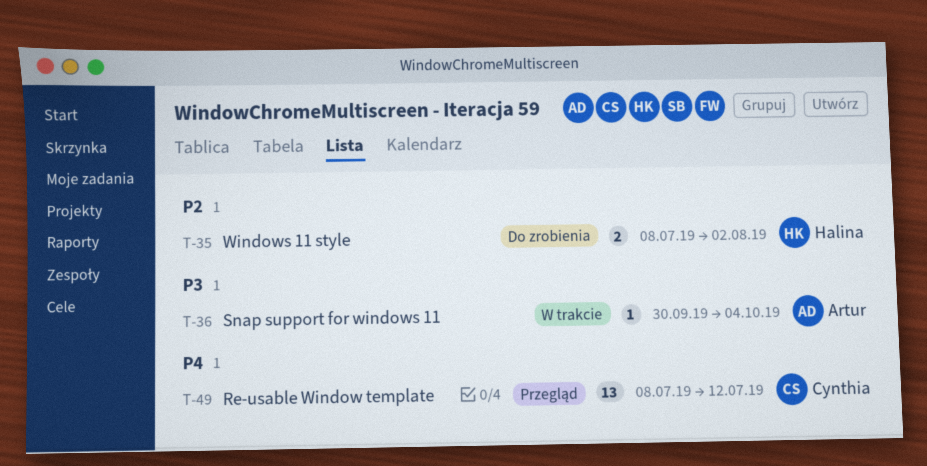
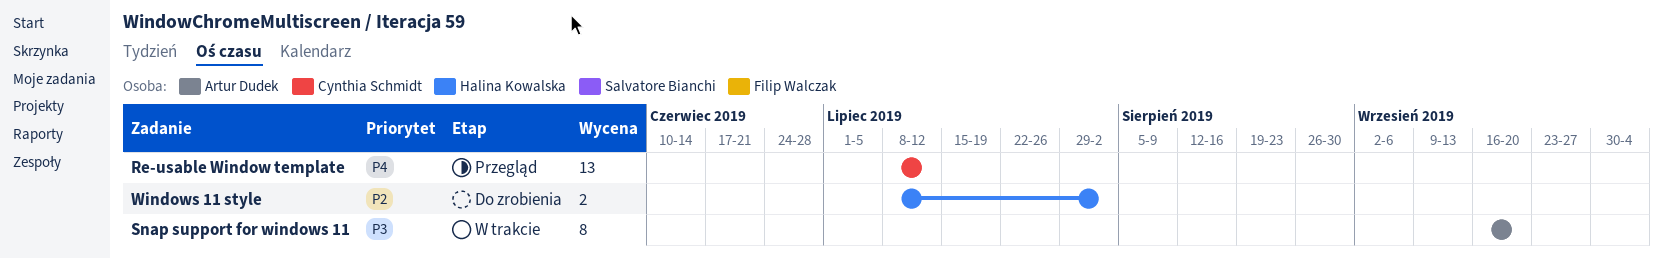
Snap support for windows 11, estimate: 1 -> 8
Snap support for windows 11, start: Sep 30 -> Sep 16
Snap support for windows 11, due: Oct 4 -> Sep 20

